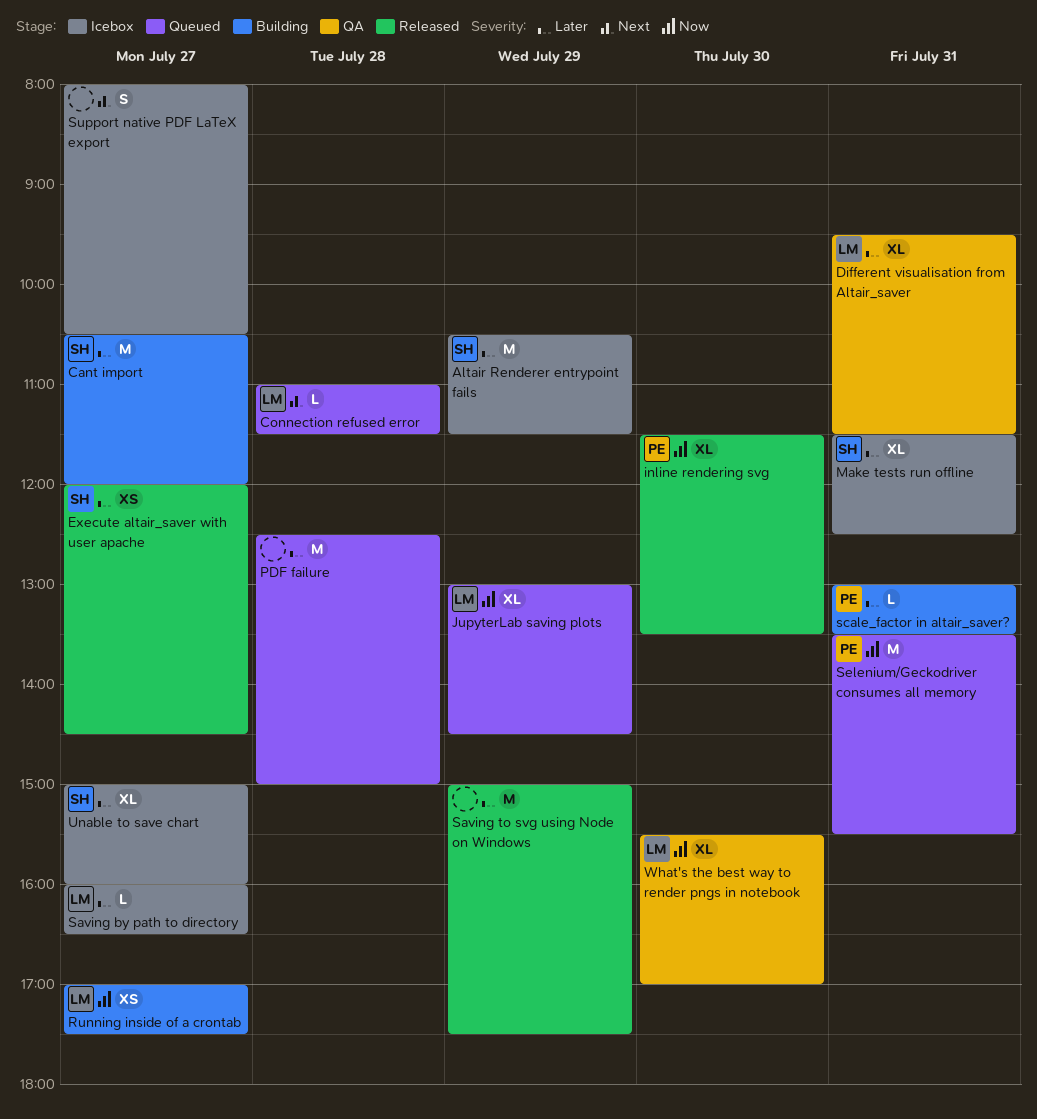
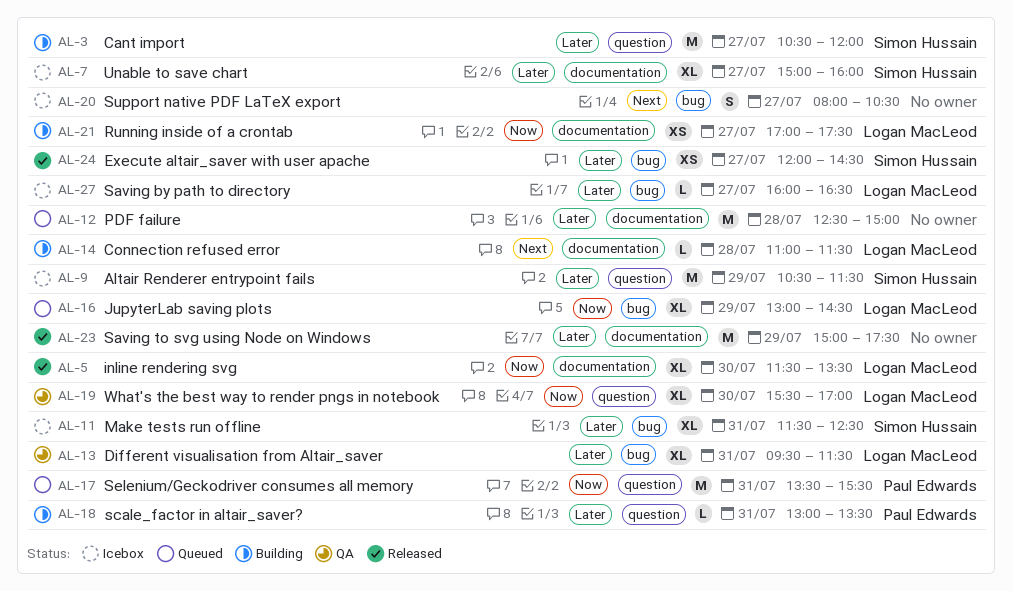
Connection refused error, status: Queued -> Building
inline rendering svg, owner: Paul Edwards -> Logan MacLeod

